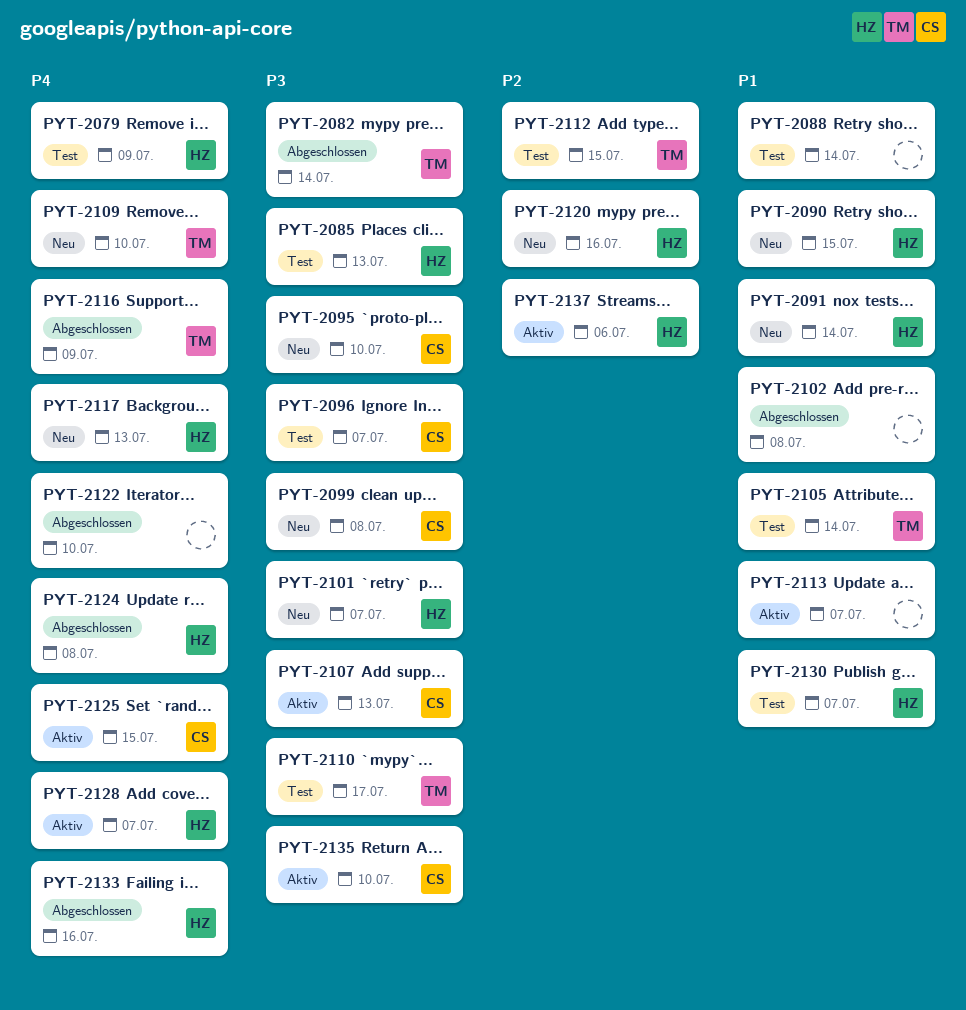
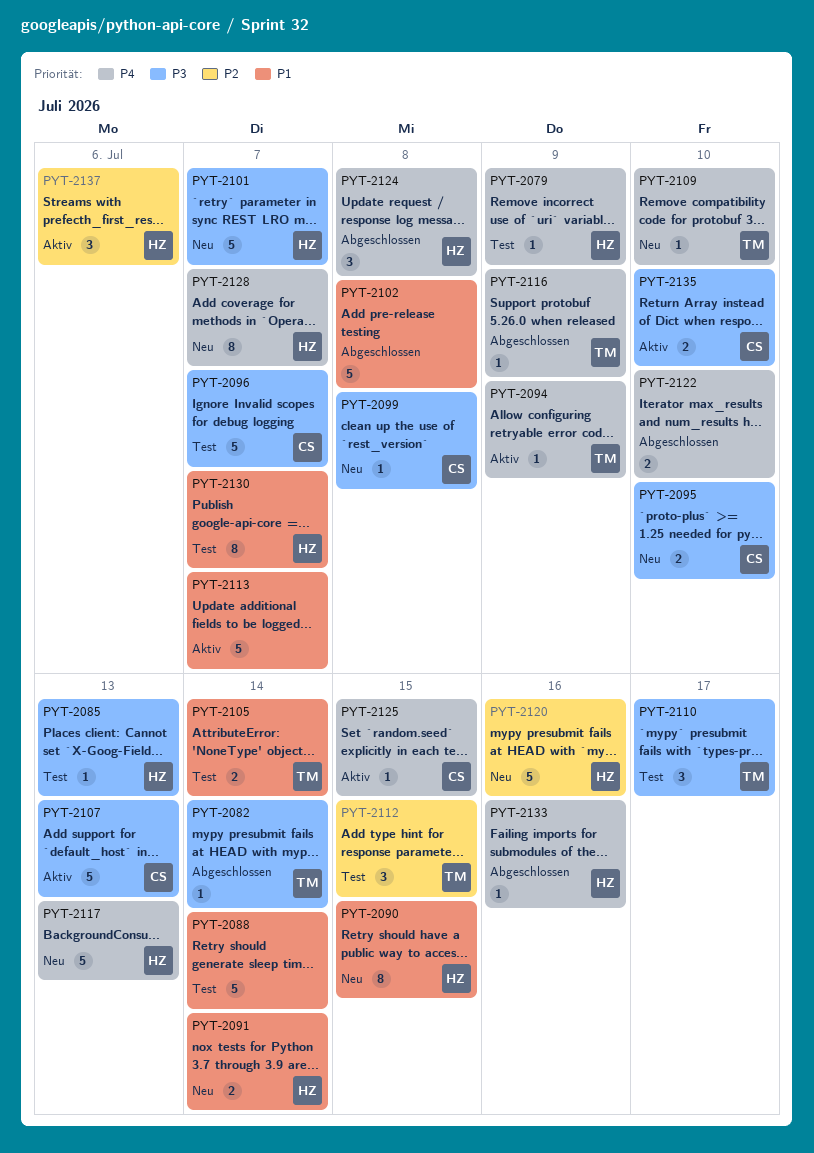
PYT-2094: none -> present
PYT-2128, status: Aktiv -> Neu

